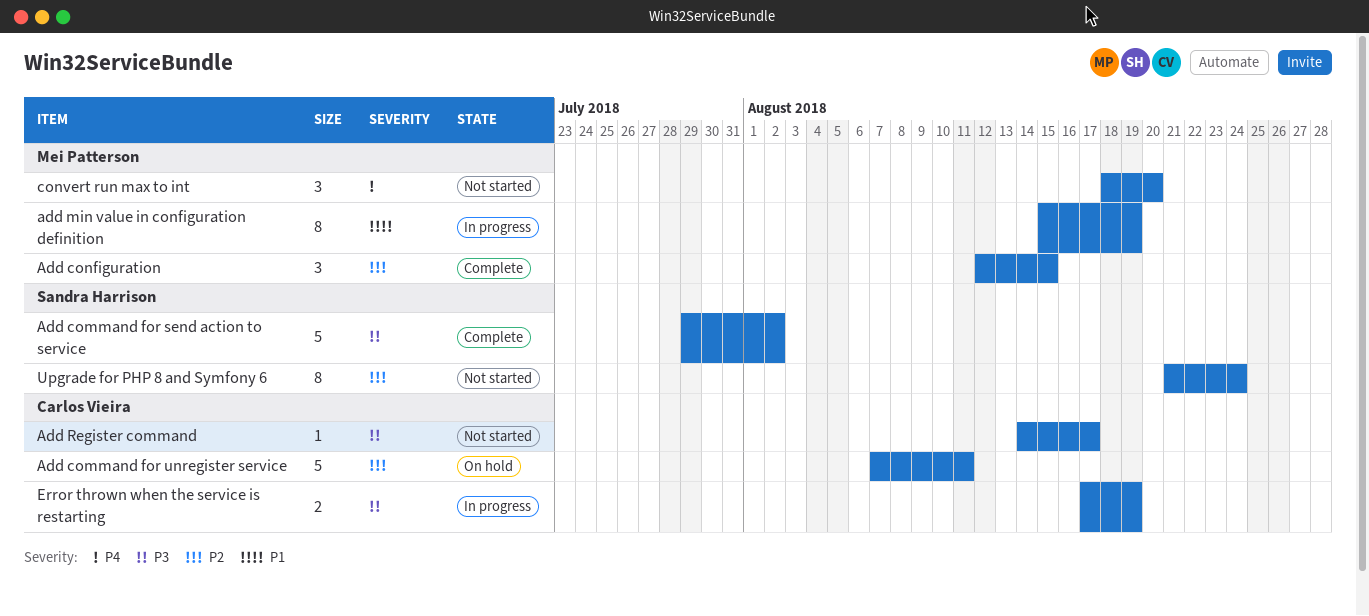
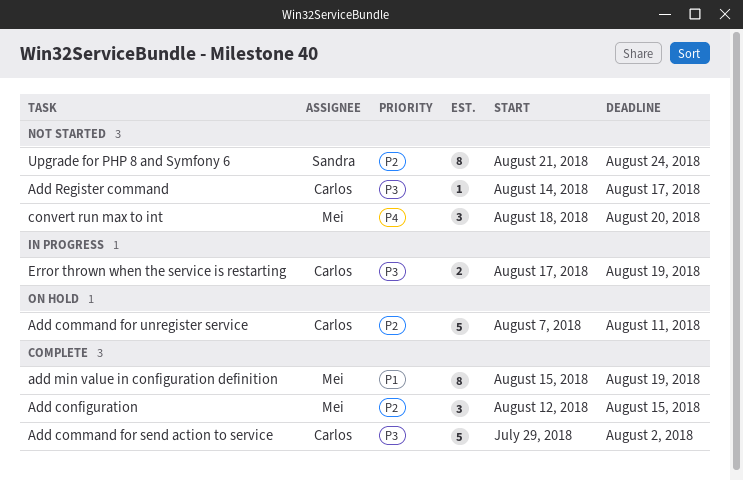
Add command for send action to service, owner: Sandra Harrison -> Carlos Vieira
add min value in configuration definition, status: In progress -> Complete

